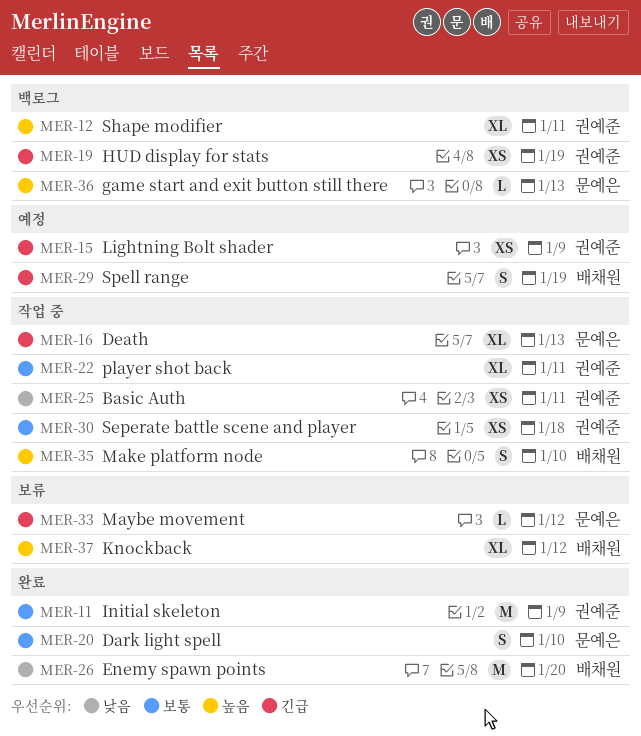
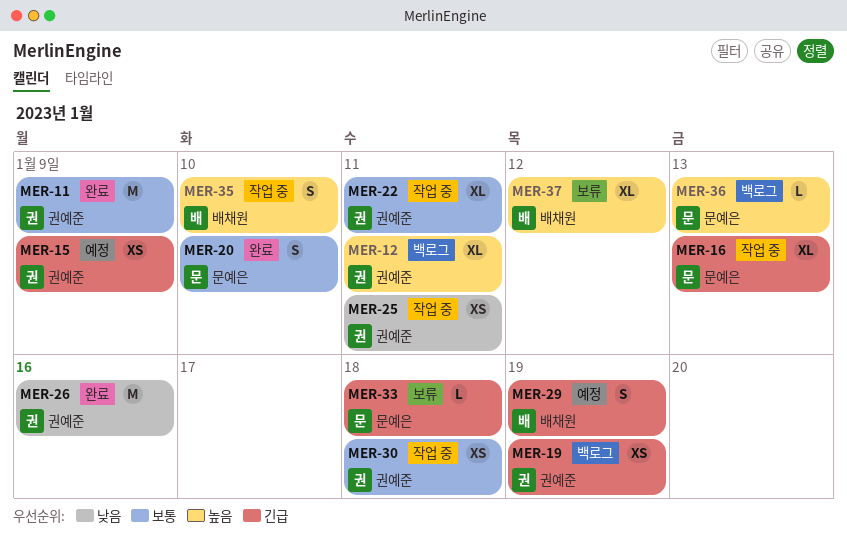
MER-26, owner: 배채원 -> 권예준
MER-26, due: Jan 20 -> Jan 16
MER-33, due: Jan 12 -> Jan 18

